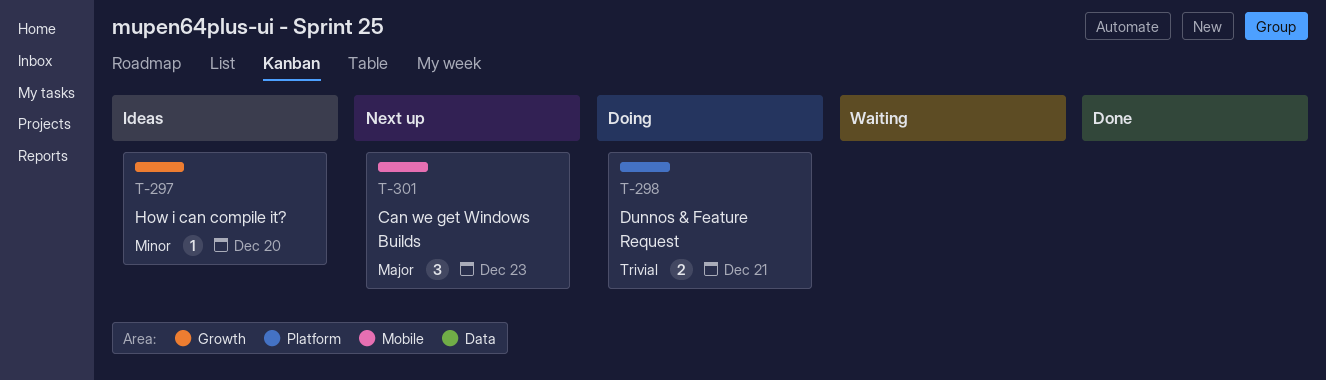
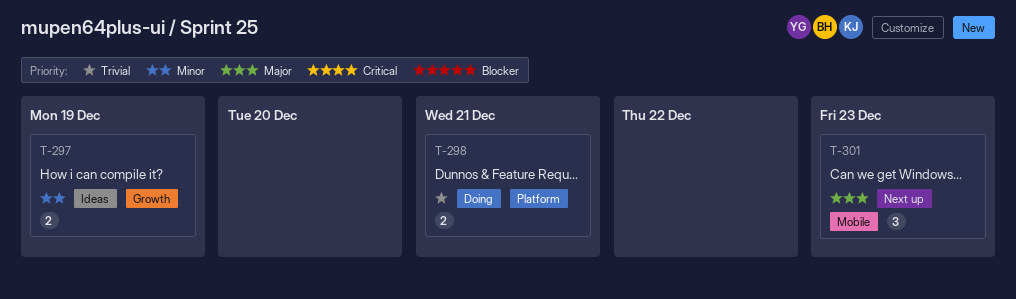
T-297, estimate: 1 -> 2
T-297, due: Dec 20 -> Dec 19

